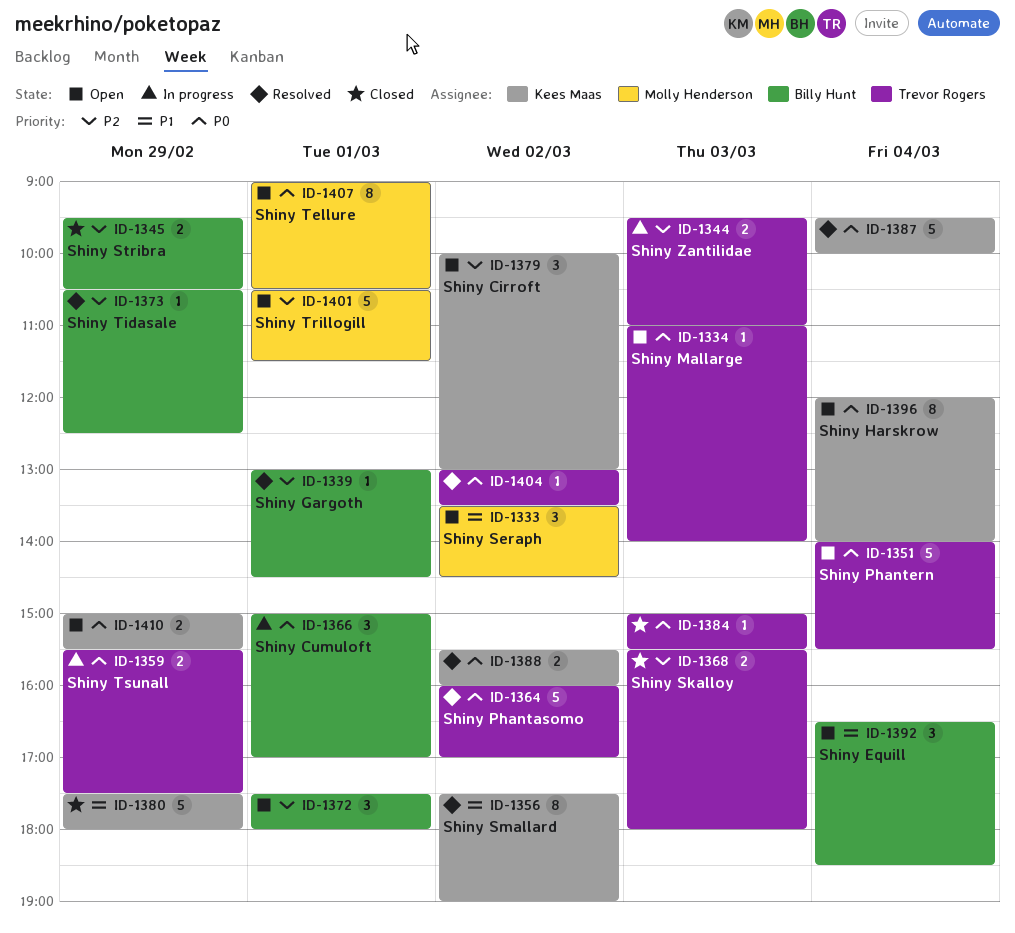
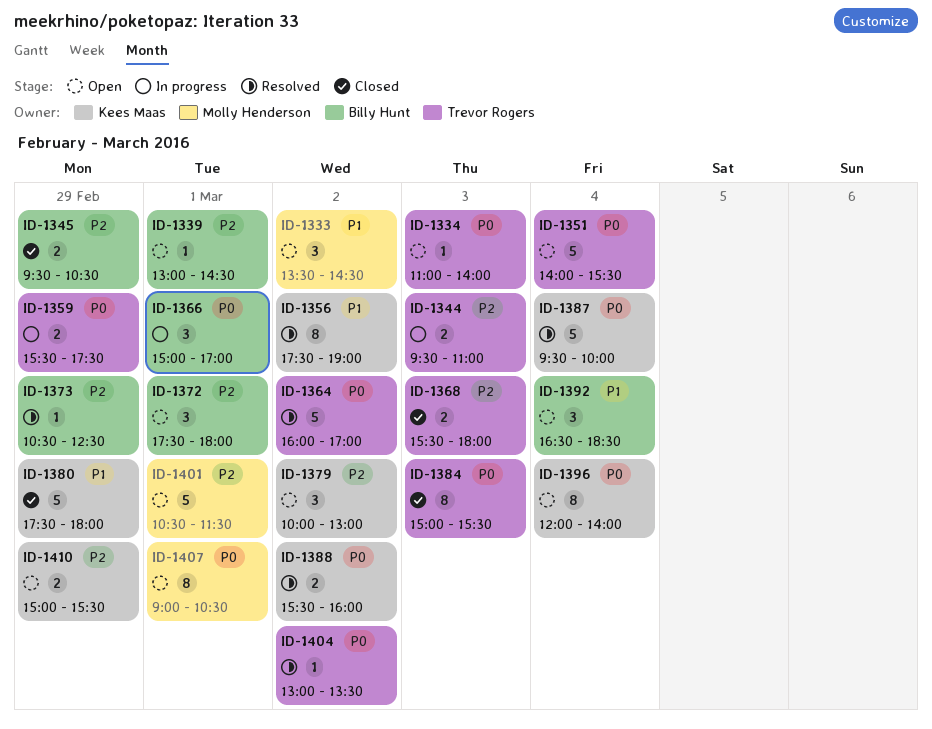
ID-1339, status: Resolved -> Open
ID-1384, estimate: 1 -> 8
ID-1410, priority: P0 -> P2

